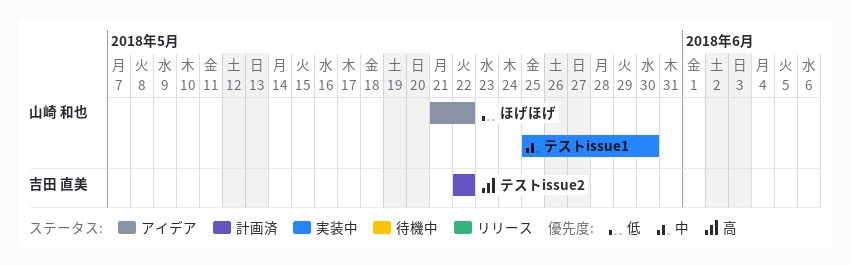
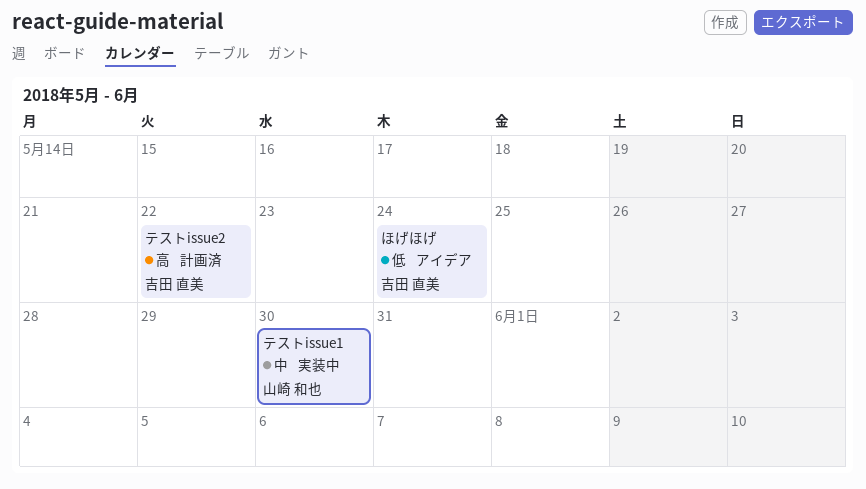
ほげほげ, owner: 山崎 和也 -> 吉田 直美
ほげほげ, due: May 22 -> May 24

